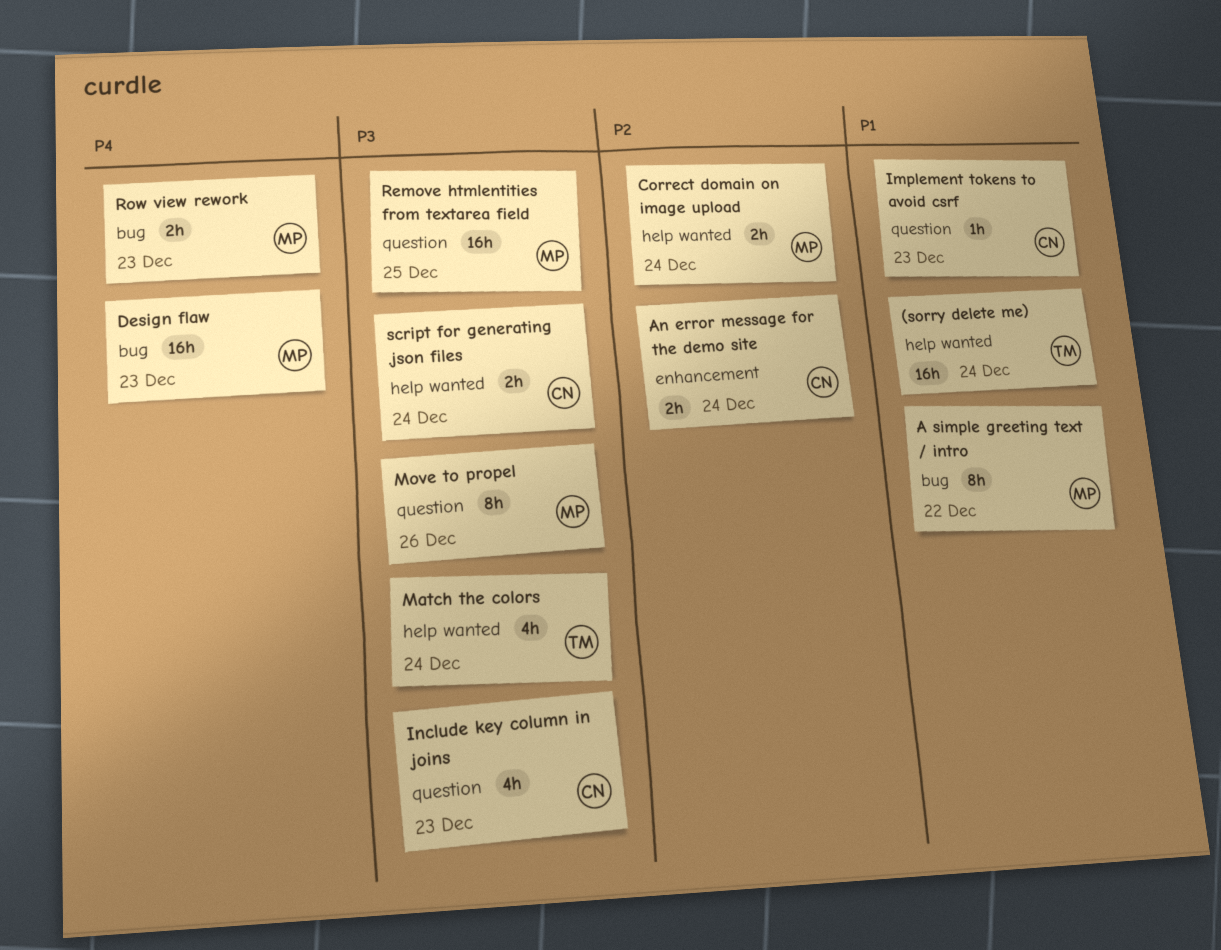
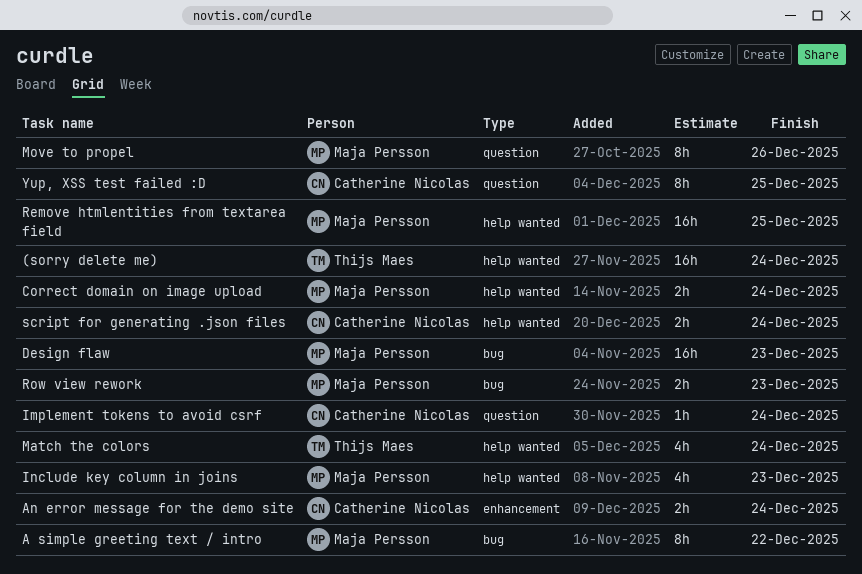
Implement tokens to avoid csrf, due: Dec 23 -> Dec 24
Include key column in joins, owner: Catherine Nicolas -> Maja Persson
Include key column in joins, label: question -> help wanted
Remove htmlentities from textarea field, label: question -> help wanted
Yup, XSS test failed :D: none -> present

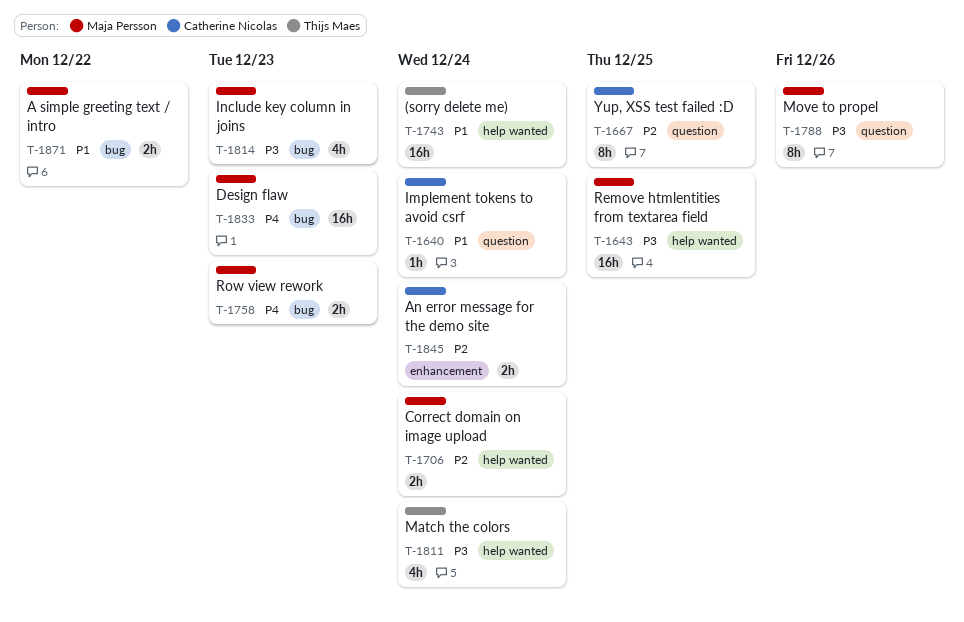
A simple greeting text / intro, estimate: 8h -> 2h
Include key column in joins, label: help wanted -> bug
script for generating .json files: present -> none

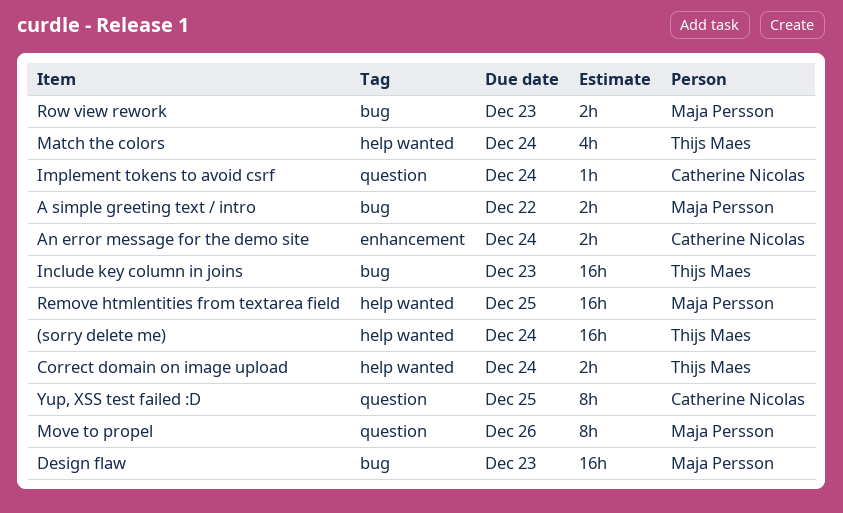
Correct domain on image upload, owner: Maja Persson -> Thijs Maes
Include key column in joins, owner: Maja Persson -> Thijs Maes
Include key column in joins, estimate: 4h -> 16h

